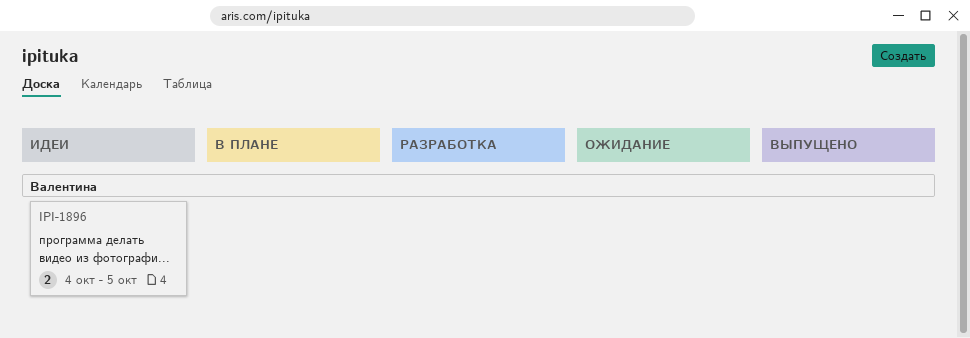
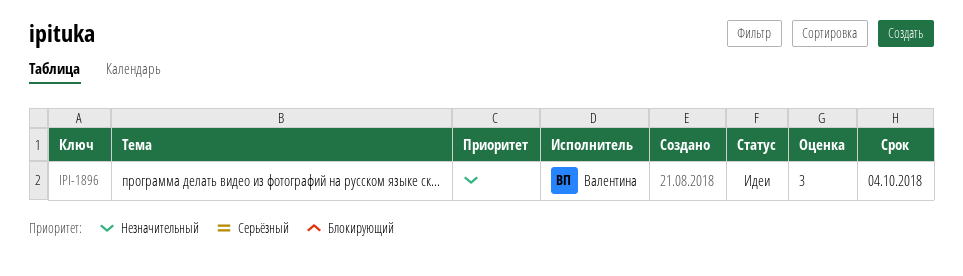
IPI-1896, estimate: 2 -> 3
IPI-1896, due: Oct 5 -> Oct 4

